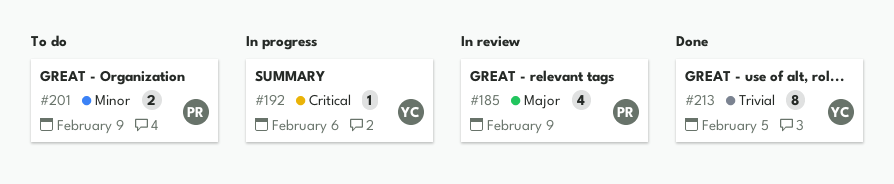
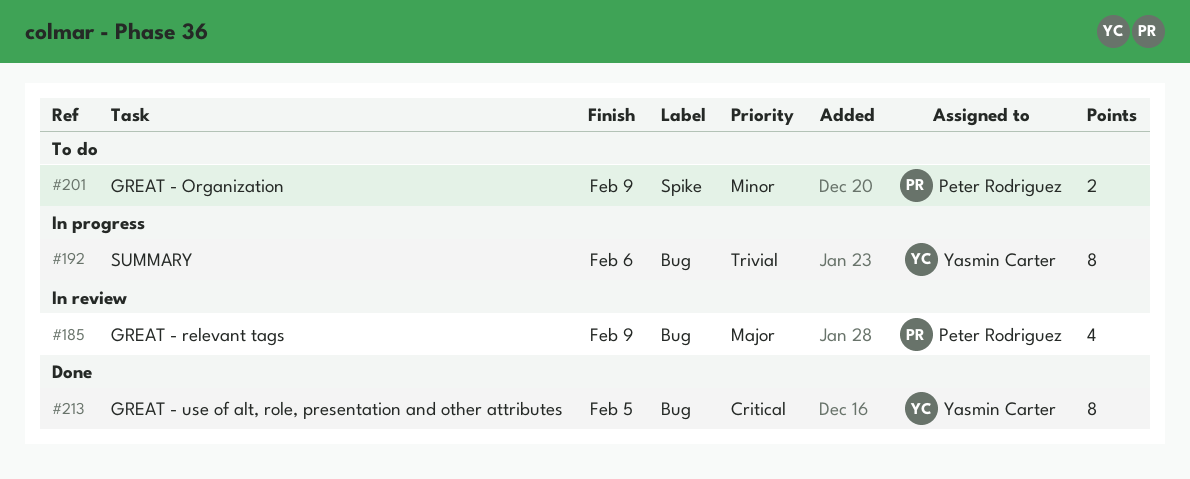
#192, priority: Critical -> Trivial
#192, estimate: 1 -> 8
#213, priority: Trivial -> Critical

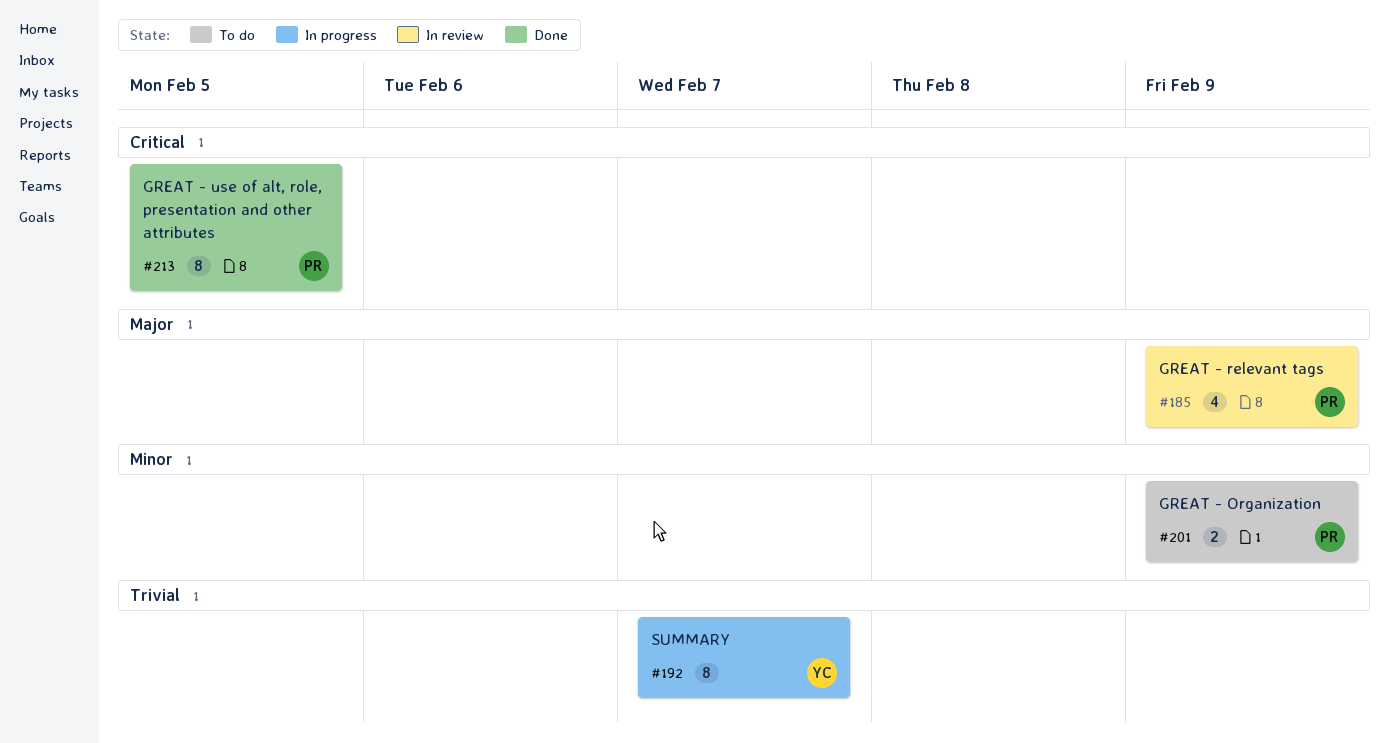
#192, due: Feb 6 -> Feb 7
#213, owner: Yasmin Carter -> Peter Rodriguez

